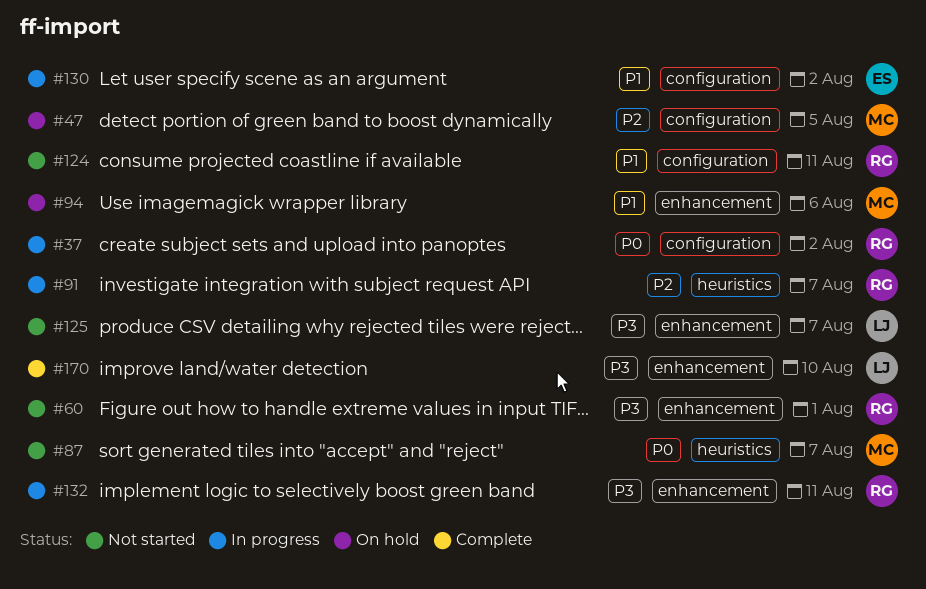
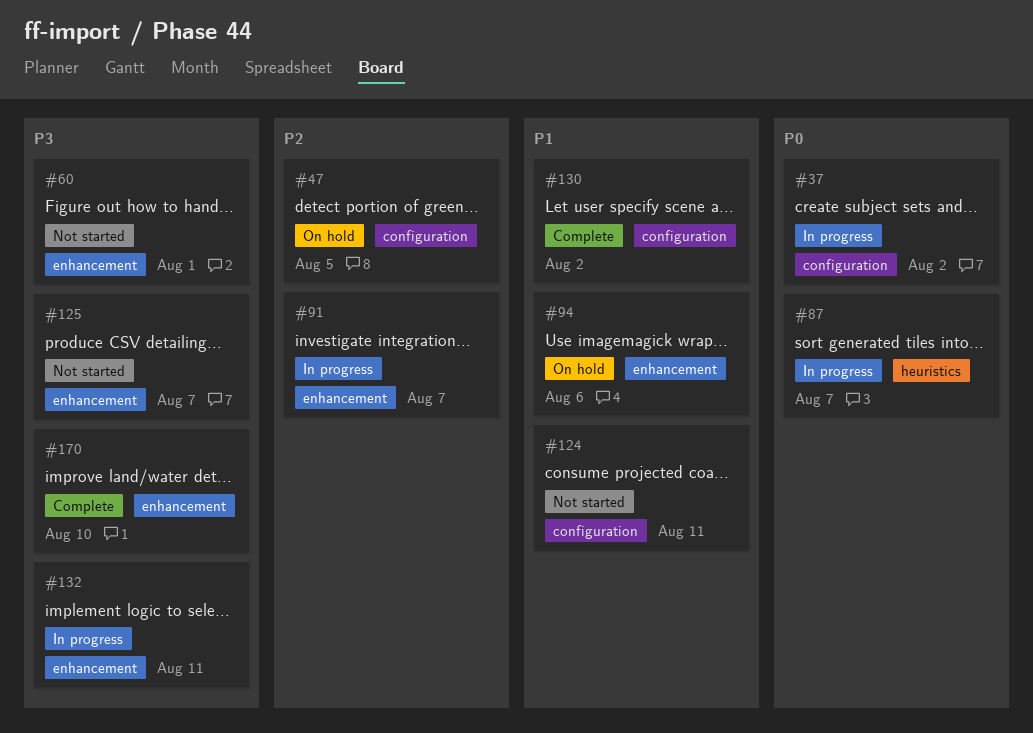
#87, status: Not started -> In progress
#91, label: heuristics -> enhancement
#130, status: In progress -> Complete

